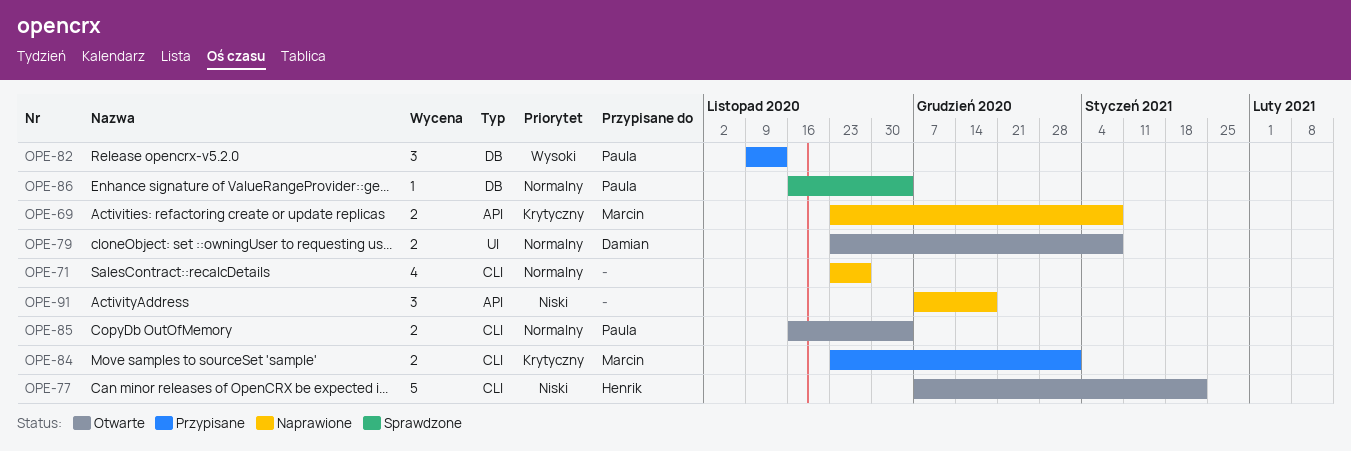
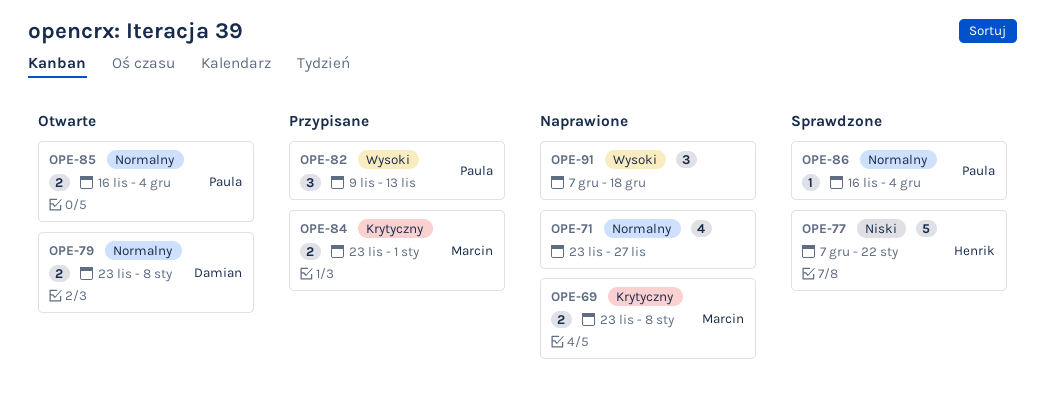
OPE-77, status: Otwarte -> Sprawdzone
OPE-91, priority: Niski -> Wysoki

